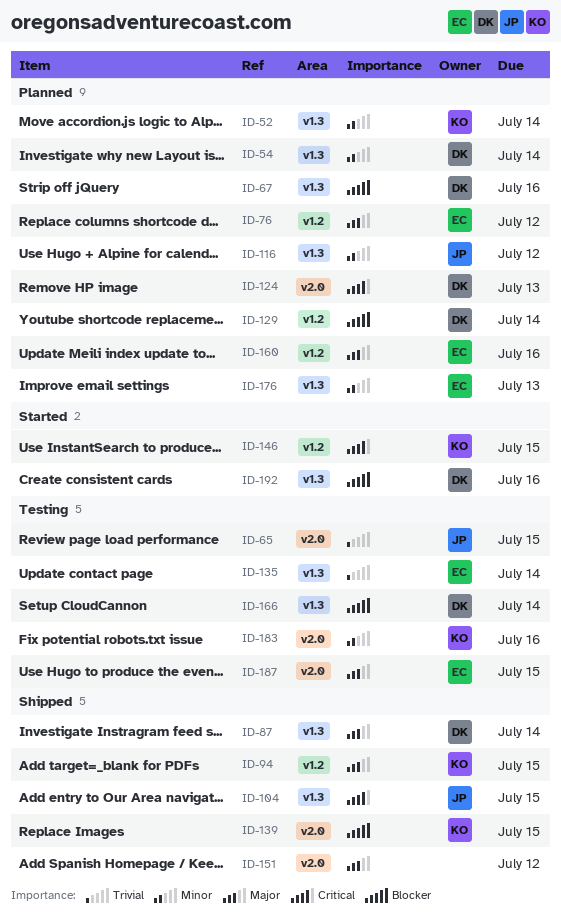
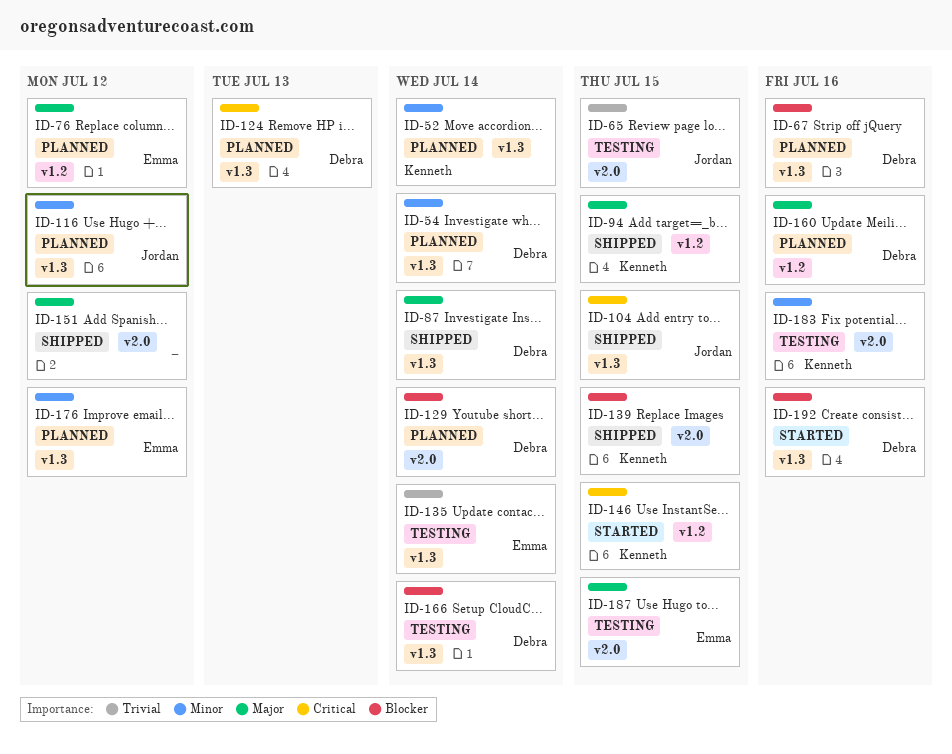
ID-124, label: v2.0 -> v1.3
ID-129, label: v1.2 -> v2.0
ID-160, owner: Emma -> Debra
ID-176, due: Jul 13 -> Jul 12

